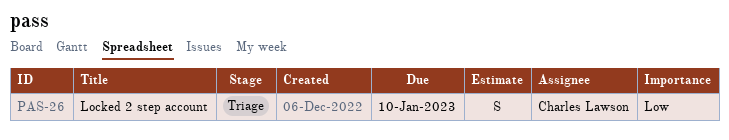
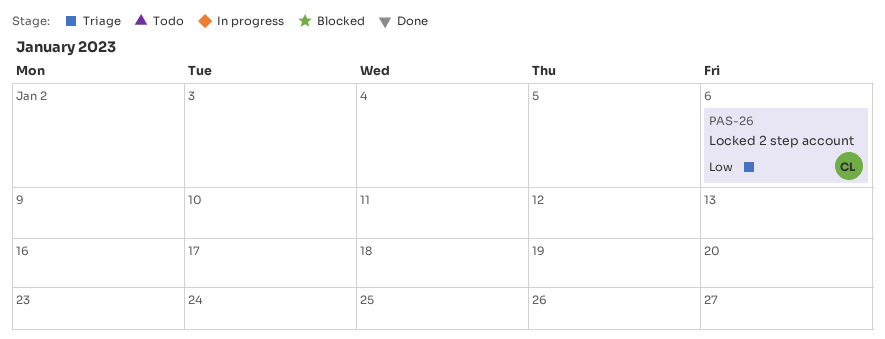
PAS-26, due: Jan 10 -> Jan 6

